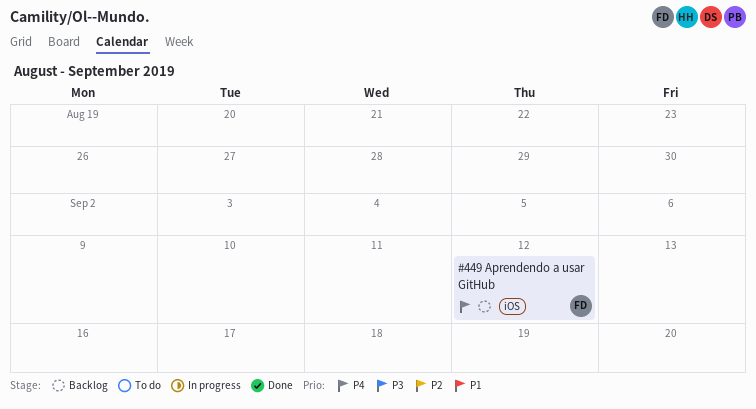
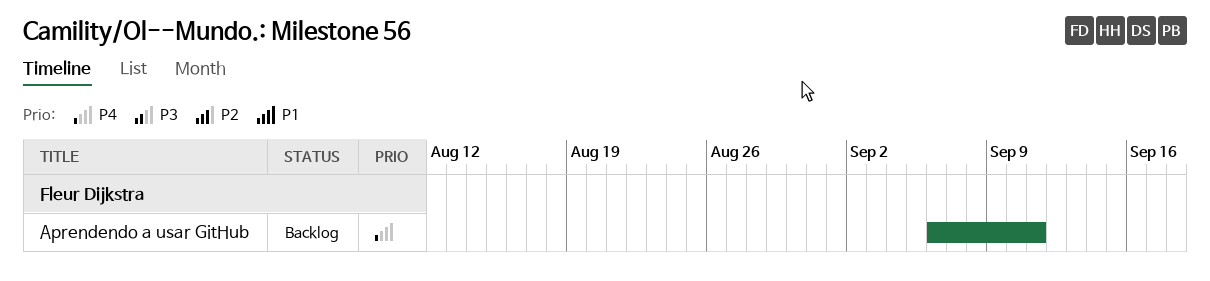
Aprendendo a usar GitHub, due: Sep 12 -> Sep 11

